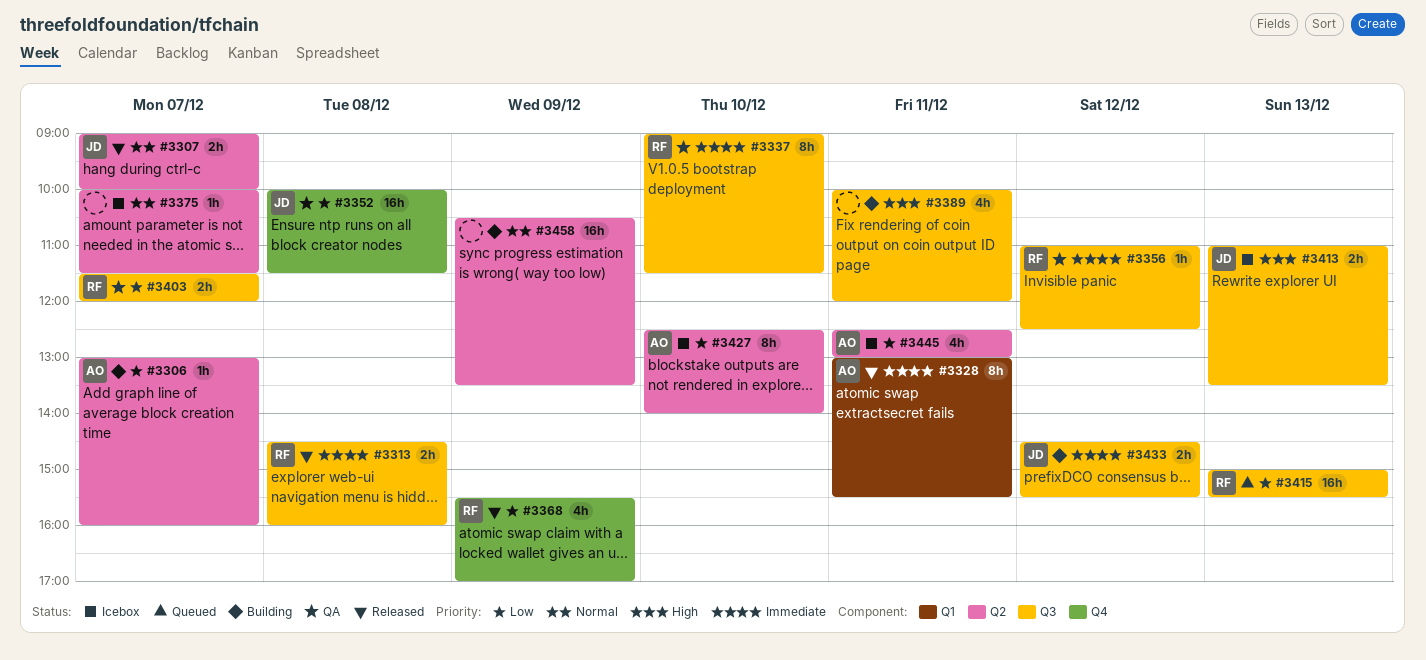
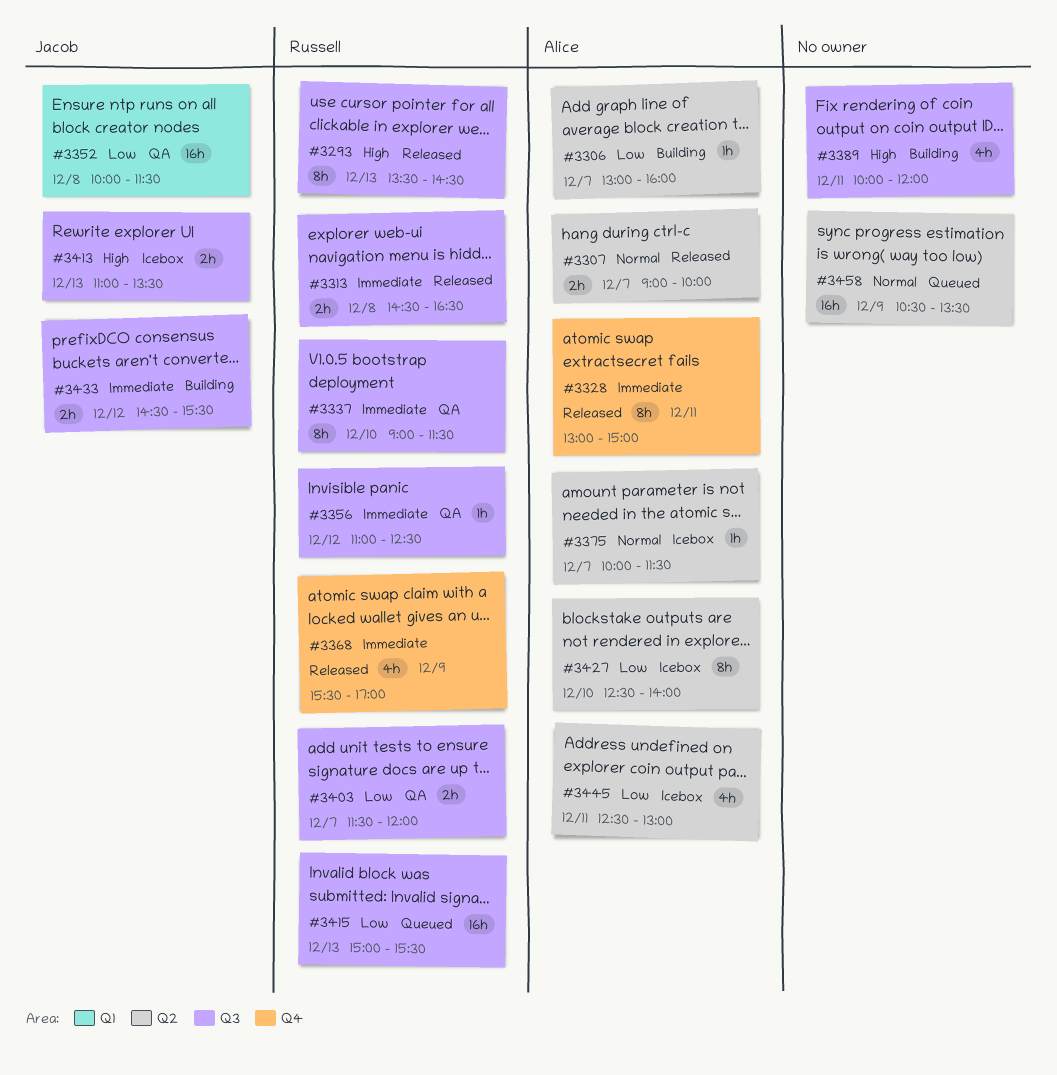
#3293: none -> present
#3307, owner: Jacob -> Alice
#3313, ends: 16:00 -> 16:30
#3328, label: Q1 -> Q4
#3328, ends: 15:30 -> 15:00
#3352, label: Q4 -> Q1
#3368, priority: Low -> Immediate
#3375, owner: none -> Alice
#3458, status: Building -> Queued

